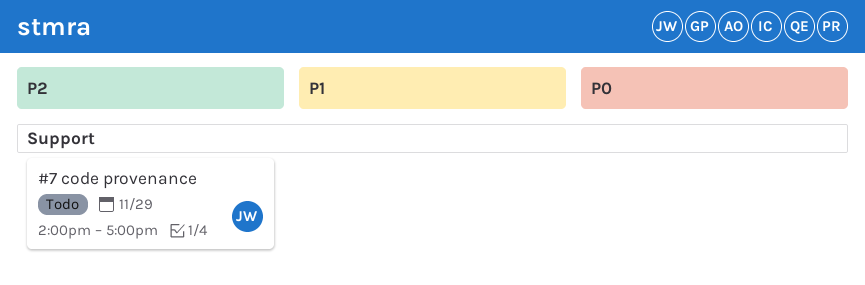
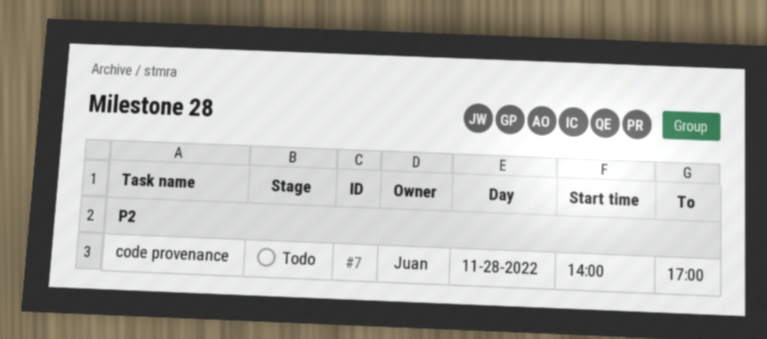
#7, day: Nov 29 -> Nov 28

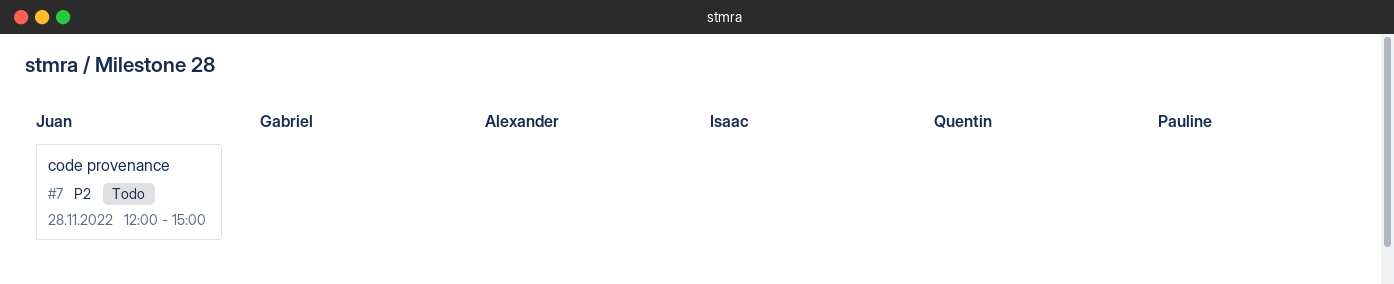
#7, begins: 14:00 -> 12:00
#7, ends: 17:00 -> 15:00

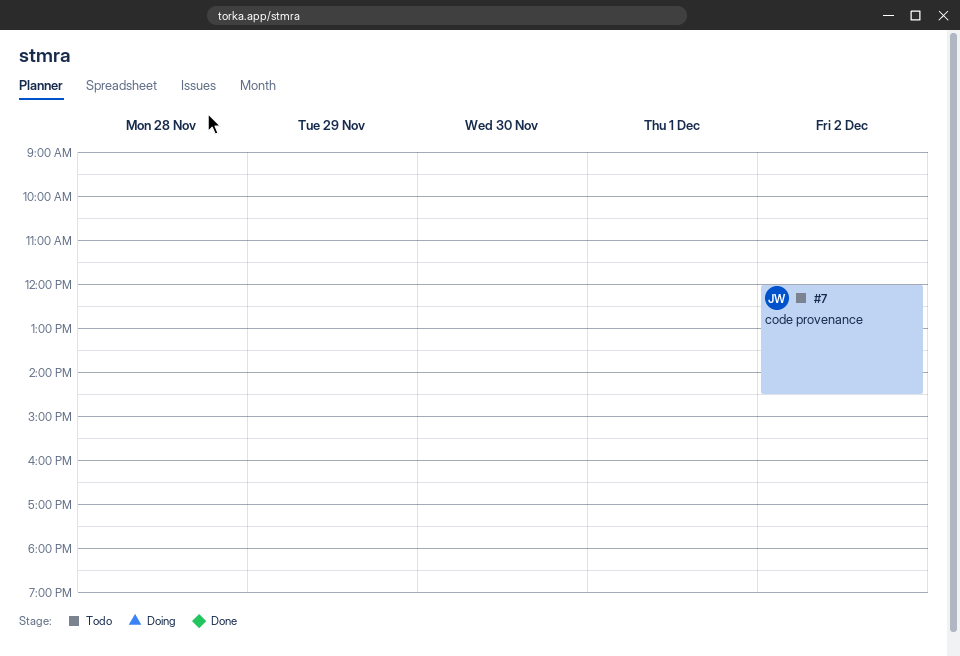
#7, day: Nov 28 -> Dec 2
#7, ends: 15:00 -> 14:30

